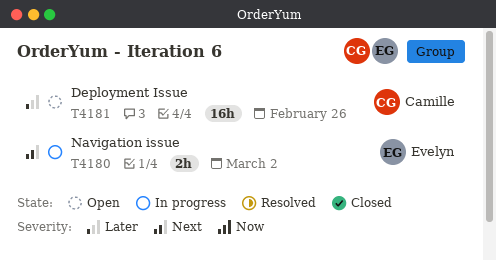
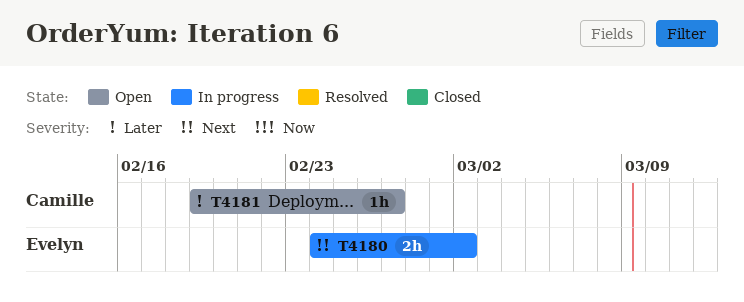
T4181, estimate: 16h -> 1h
T4181, due: Feb 26 -> Feb 27

